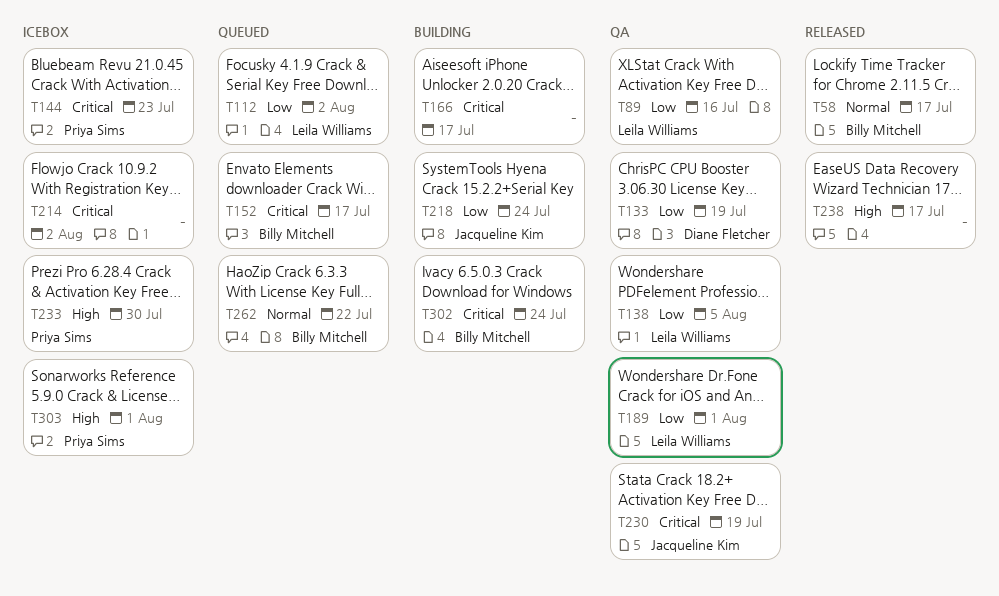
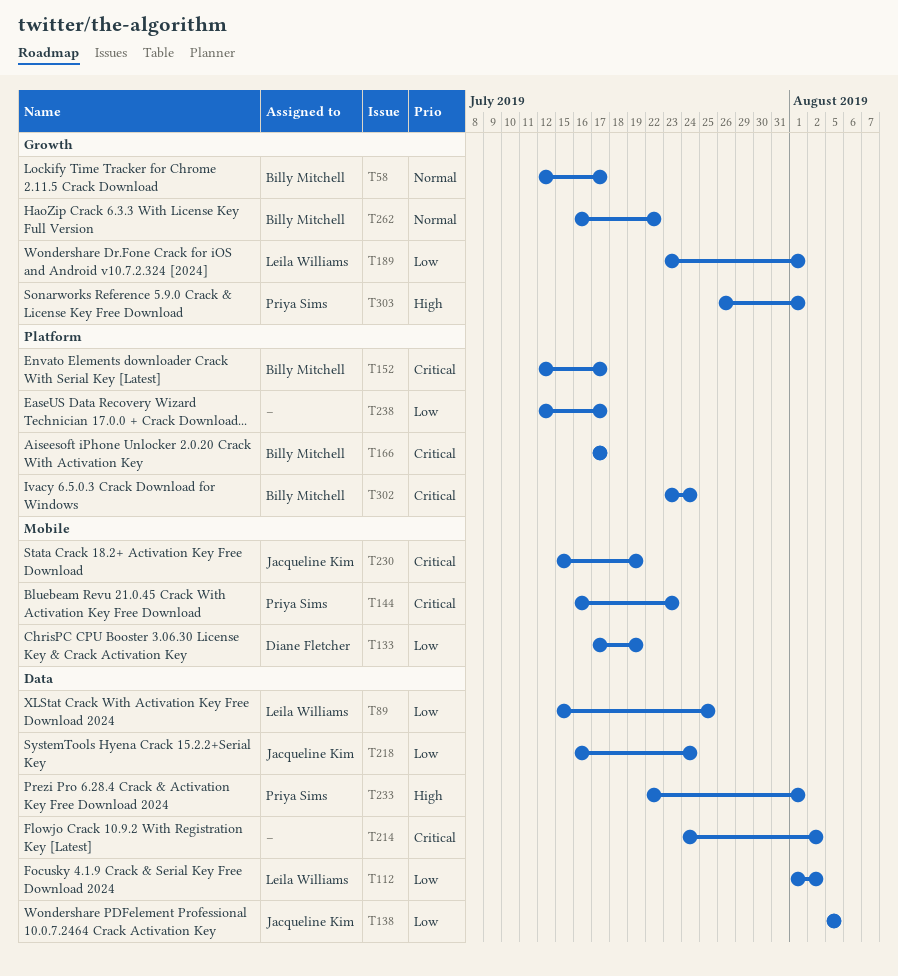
T89, due: Jul 16 -> Jul 25
T138, owner: Leila Williams -> Jacqueline Kim
T166, owner: none -> Billy Mitchell
T233, due: Jul 30 -> Aug 1
T238, priority: High -> Low

